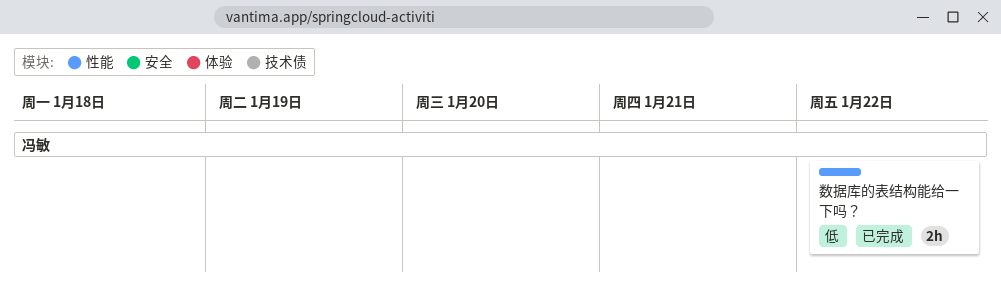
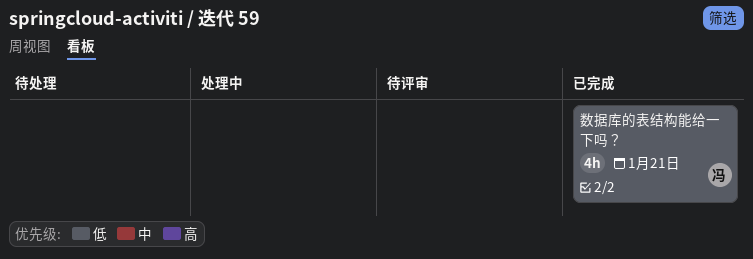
数据库的表结构能给一下吗？, estimate: 2h -> 4h
数据库的表结构能给一下吗？, due: Jan 22 -> Jan 21

